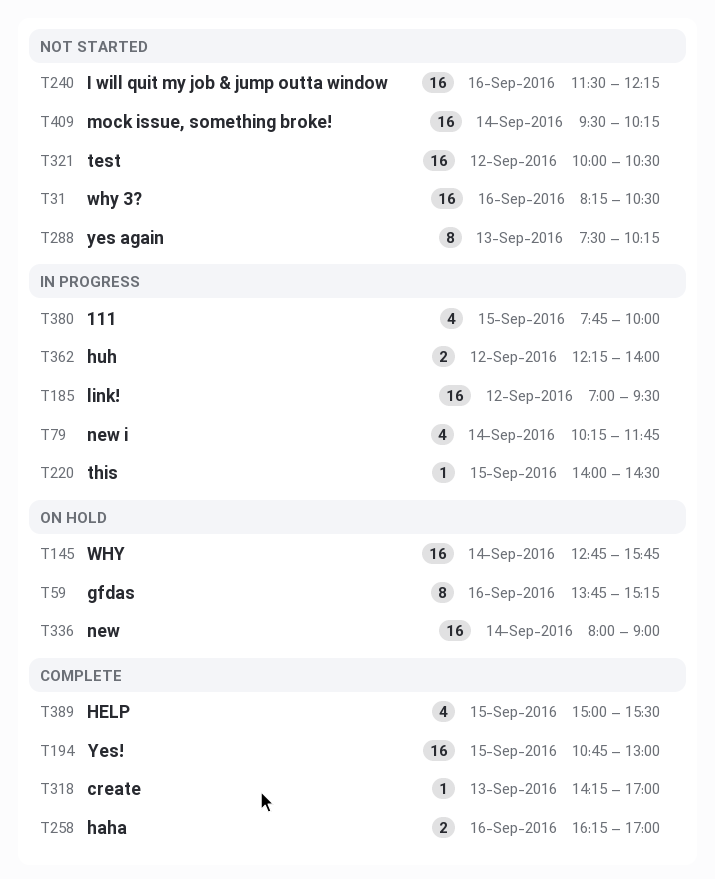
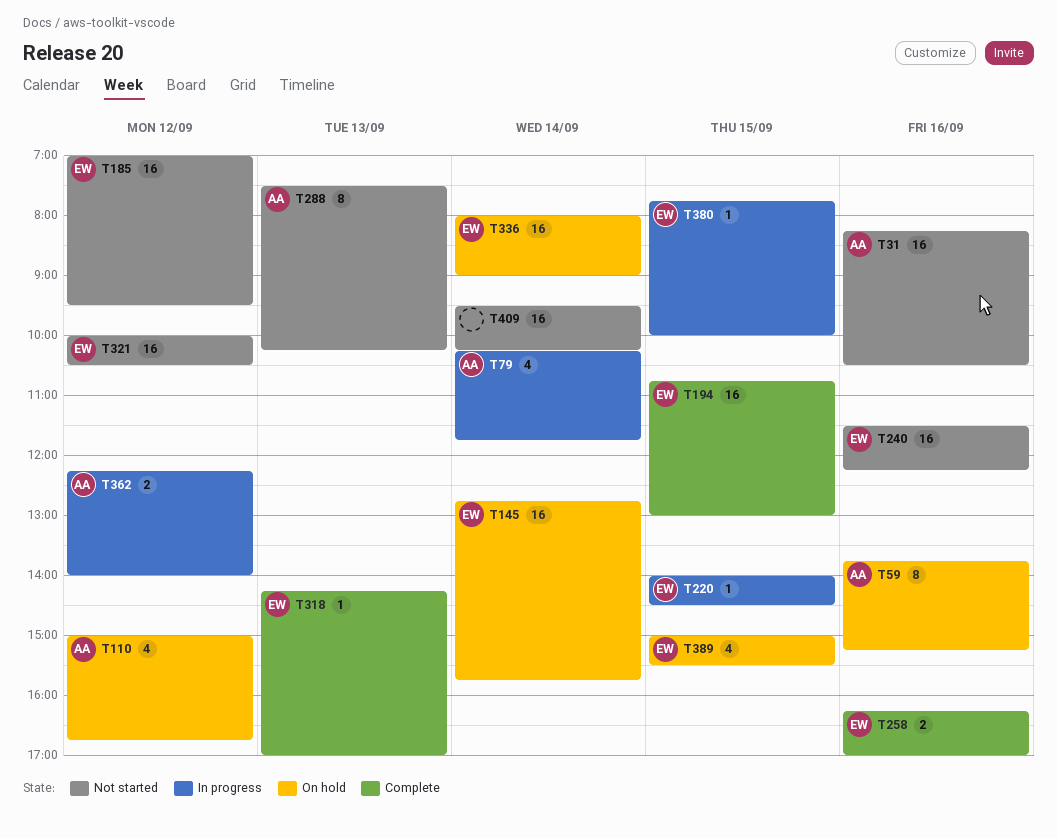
T110: none -> present
T185, status: In progress -> Not started
T380, estimate: 4 -> 1
T389, status: Complete -> On hold

